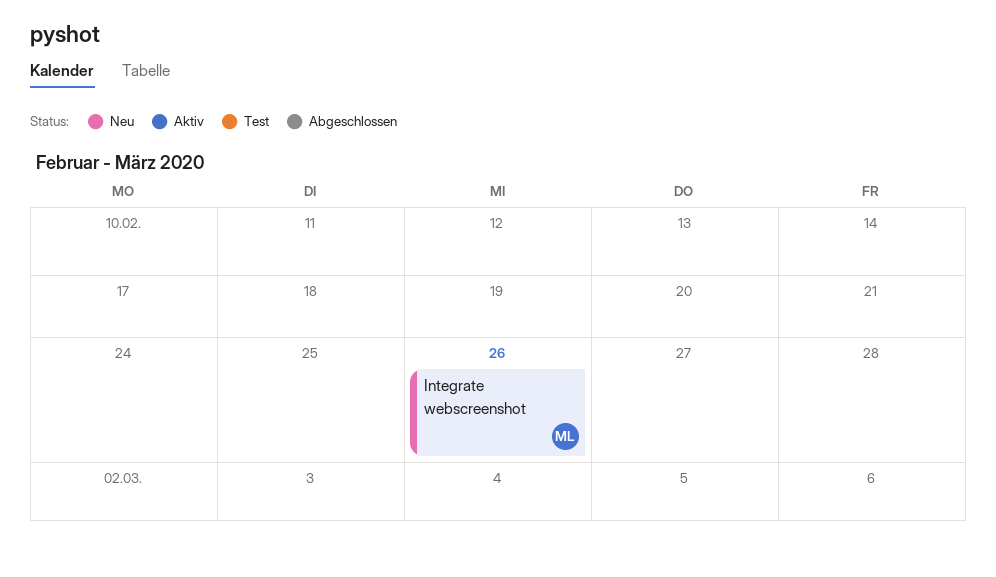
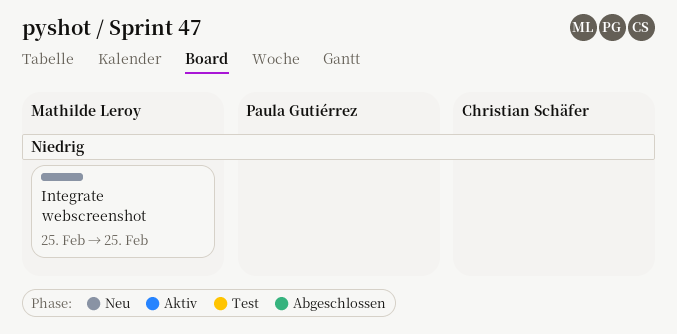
Integrate webscreenshot, due: Feb 26 -> Feb 25

